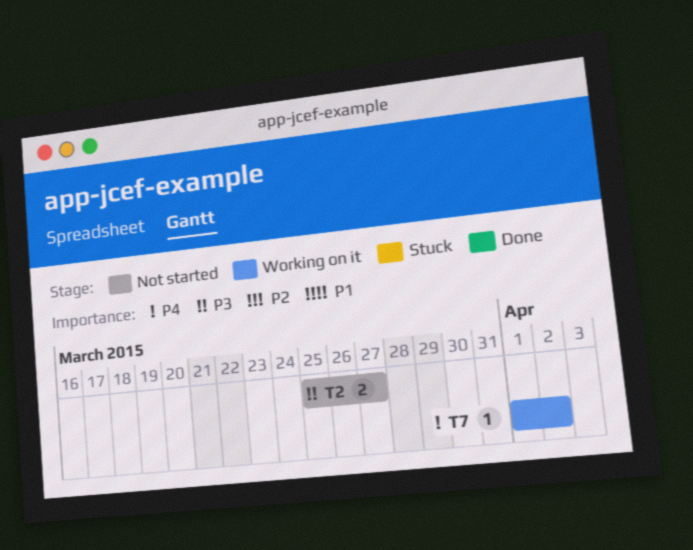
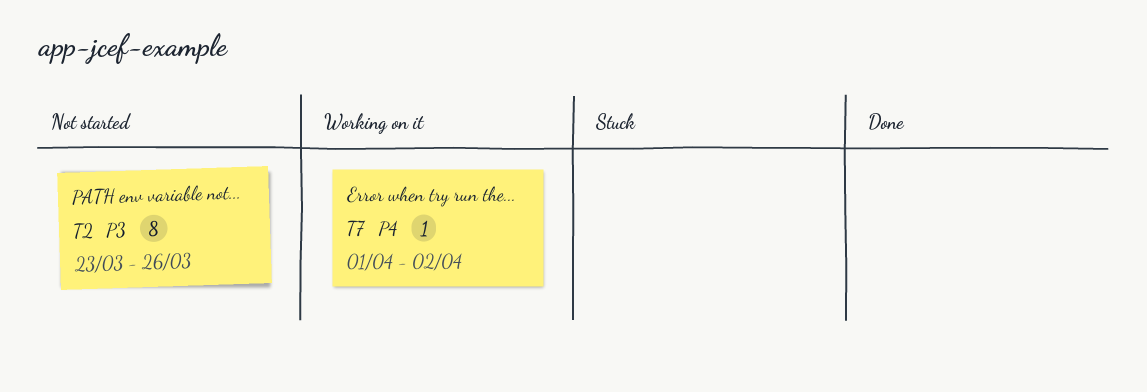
T2, estimate: 2 -> 8
T2, start: Mar 25 -> Mar 23
T2, due: Mar 27 -> Mar 26

